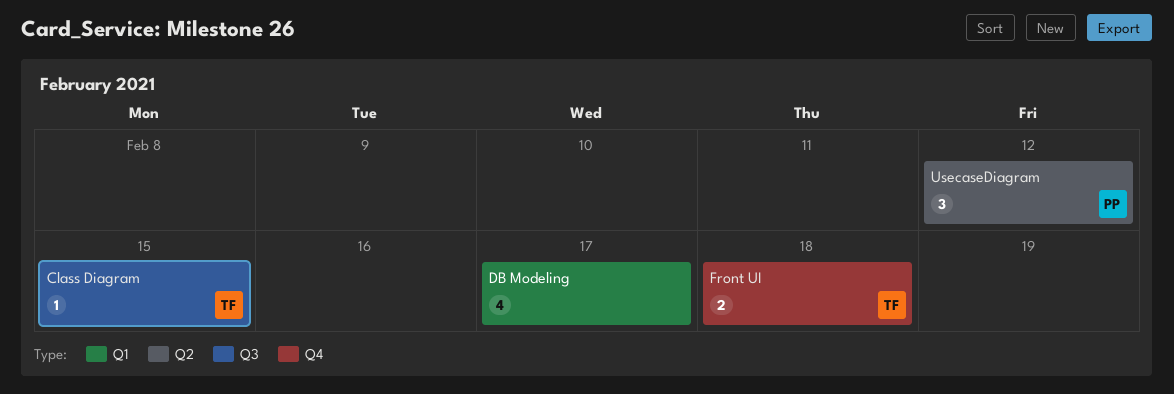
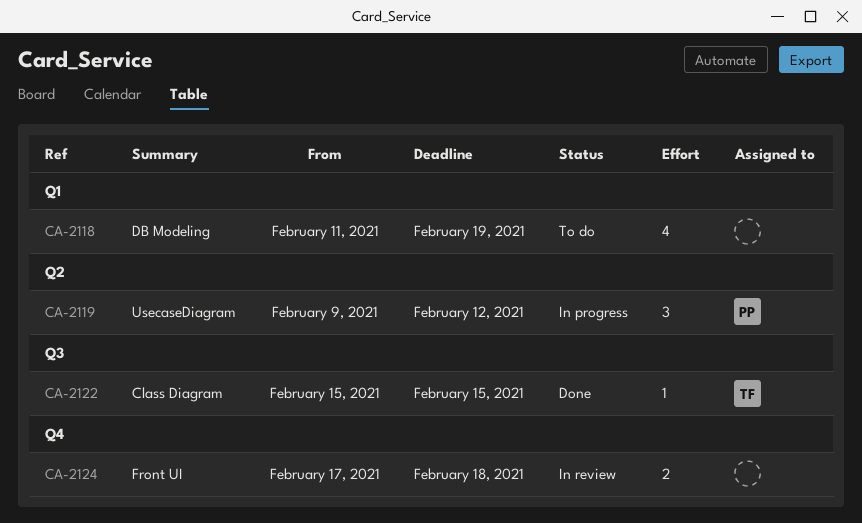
DB Modeling, due: Feb 17 -> Feb 19
Front UI, owner: TF -> none

